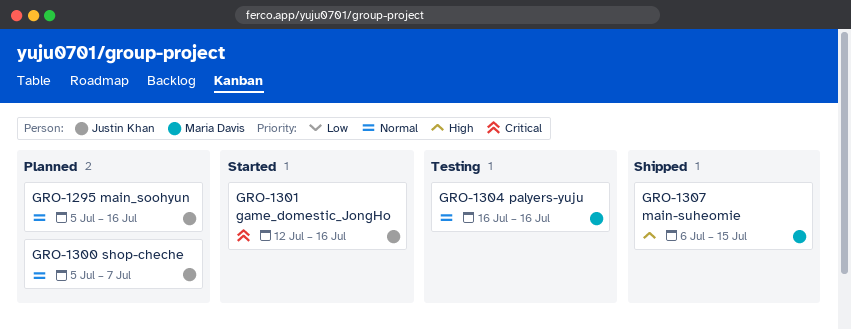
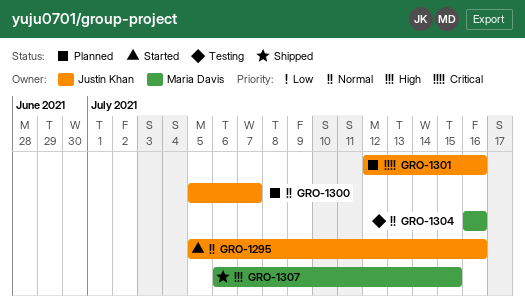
GRO-1295, status: Planned -> Started
GRO-1301, status: Started -> Planned

